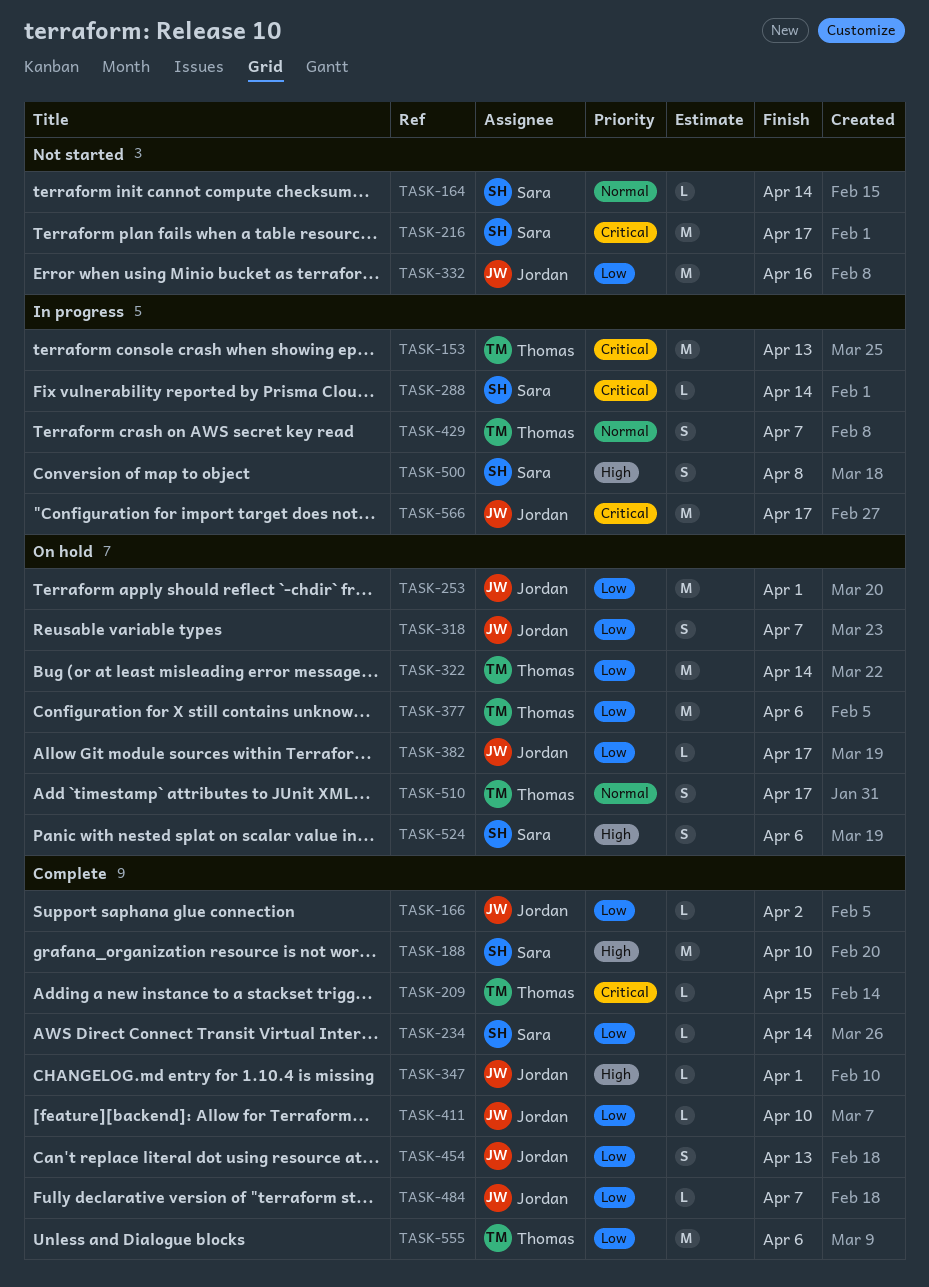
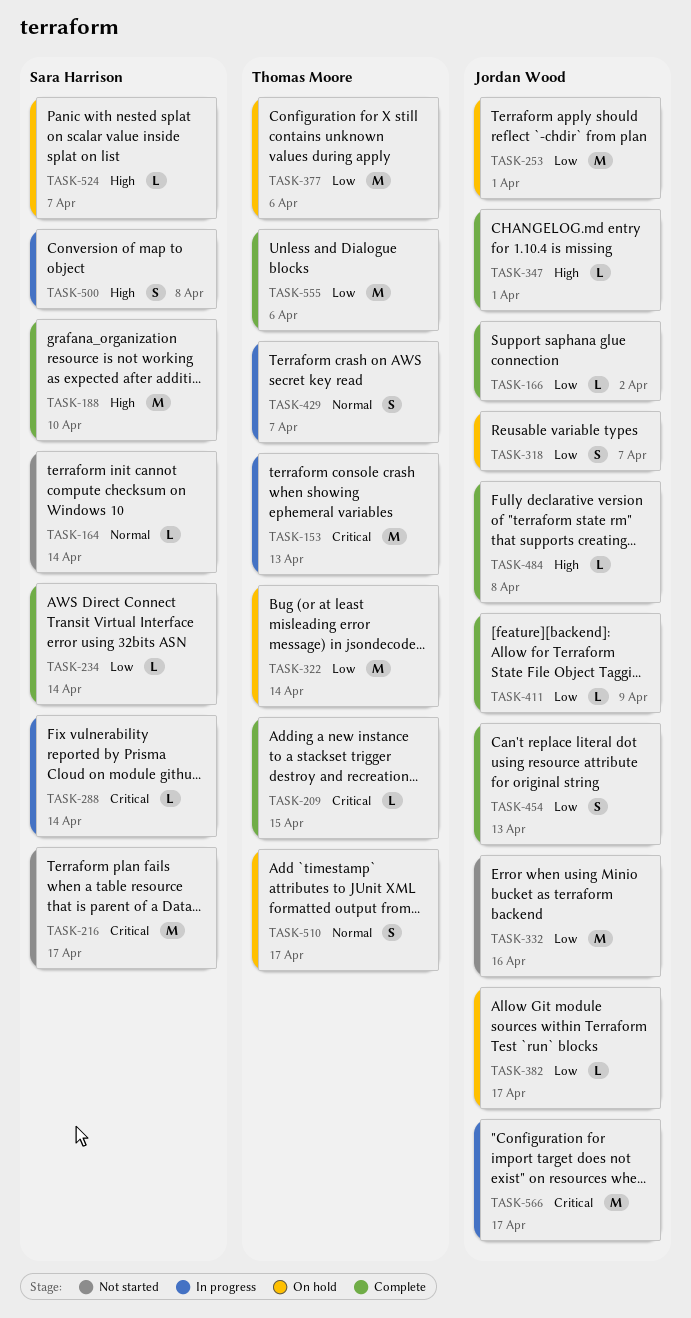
TASK-411, due: Apr 10 -> Apr 9
TASK-484, priority: Low -> High
TASK-484, due: Apr 7 -> Apr 8
TASK-524, estimate: S -> L
TASK-524, due: Apr 6 -> Apr 7

